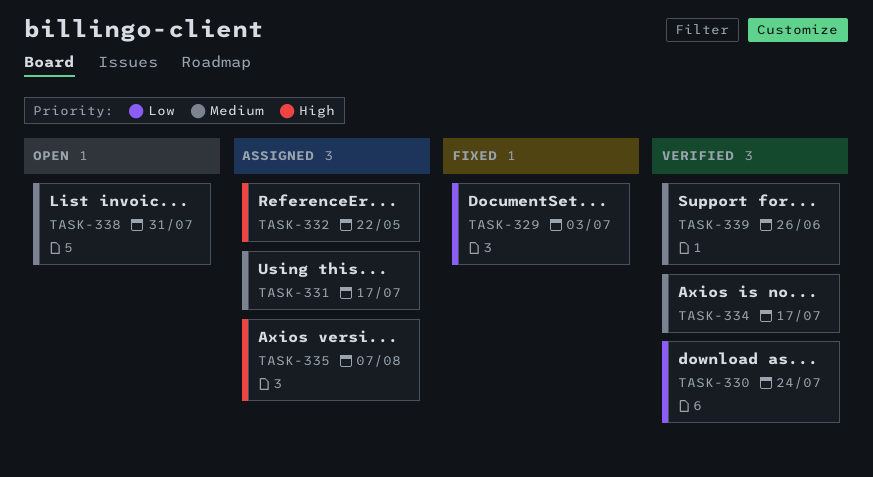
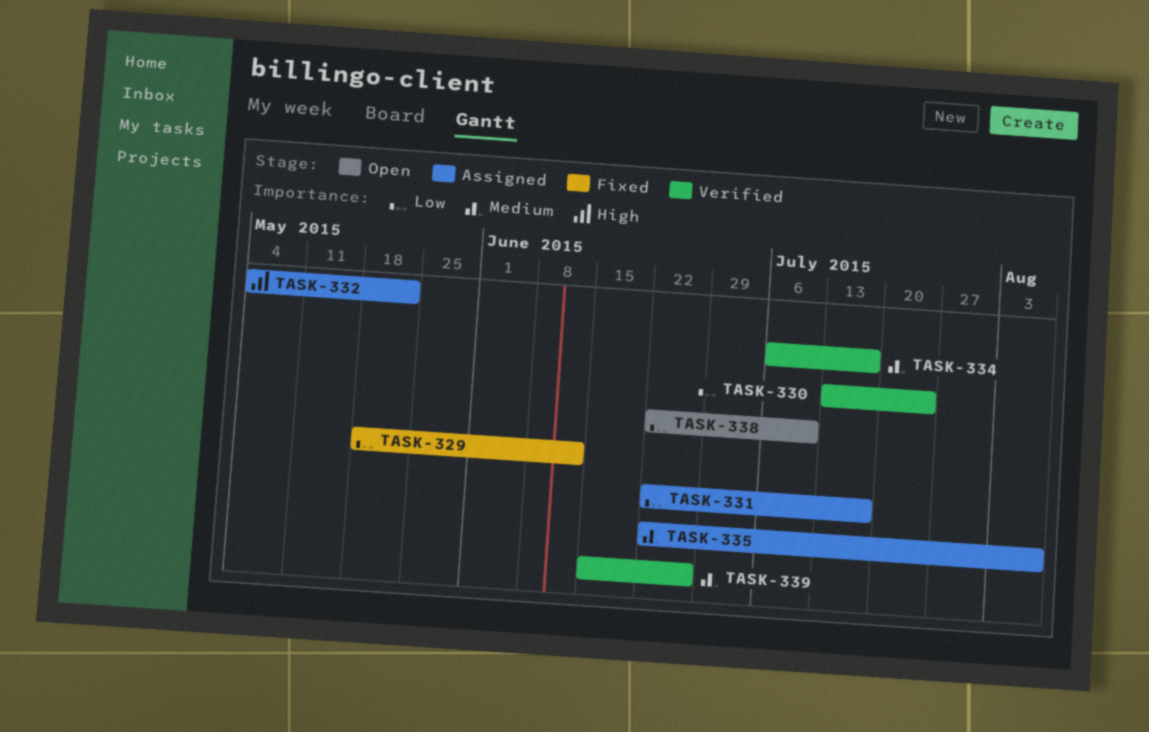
TASK-329, due: Jul 3 -> Jun 12
TASK-331, priority: Medium -> Low
TASK-335, priority: High -> Medium
TASK-338, priority: Medium -> Low
TASK-338, due: Jul 31 -> Jul 10

